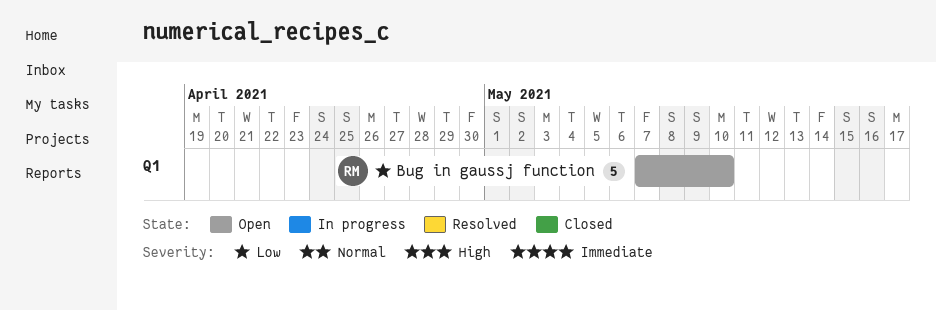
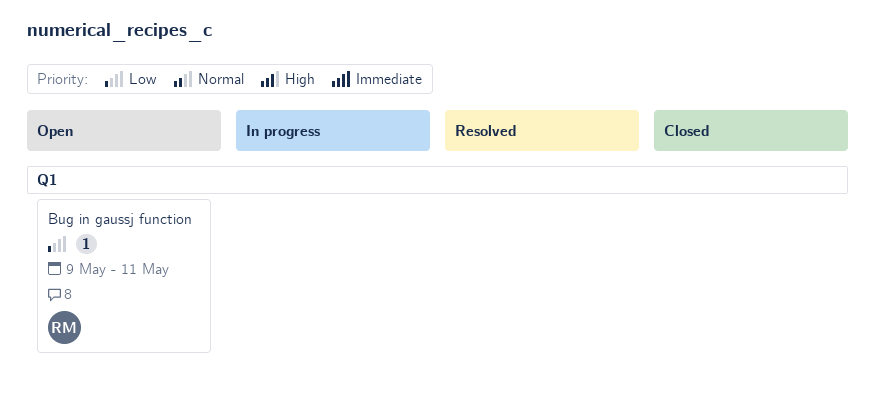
Bug in gaussj function, estimate: 5 -> 1
Bug in gaussj function, start: May 7 -> May 9
Bug in gaussj function, due: May 10 -> May 11

